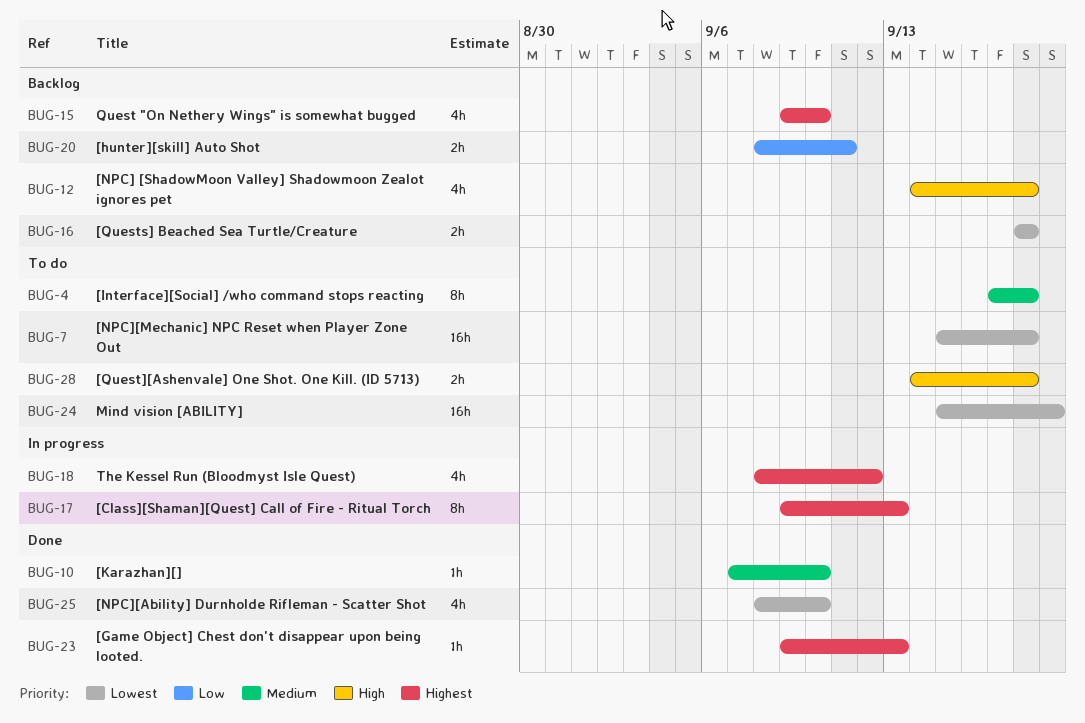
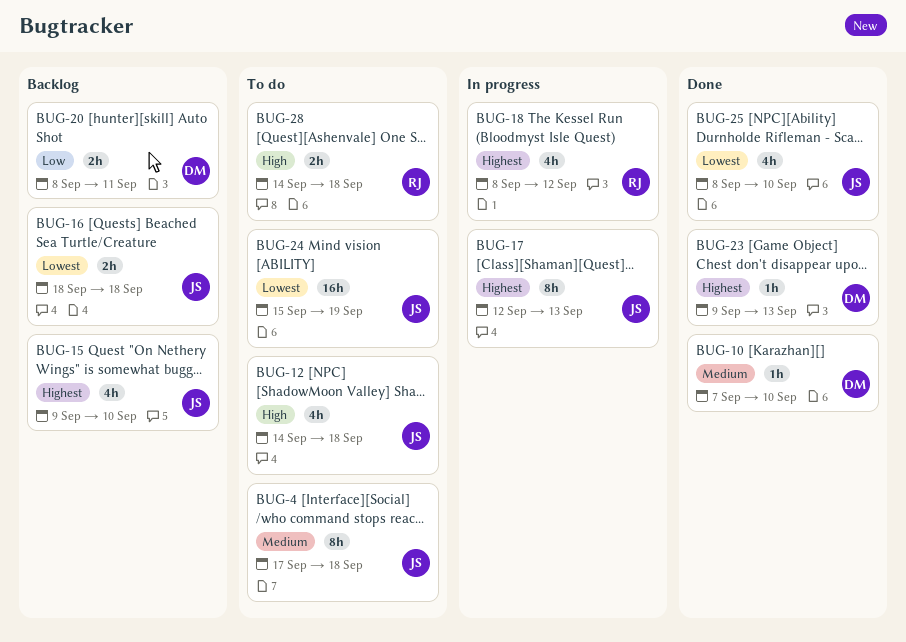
BUG-7: present -> none
BUG-12, status: Backlog -> To do
BUG-17, start: Sep 9 -> Sep 12

